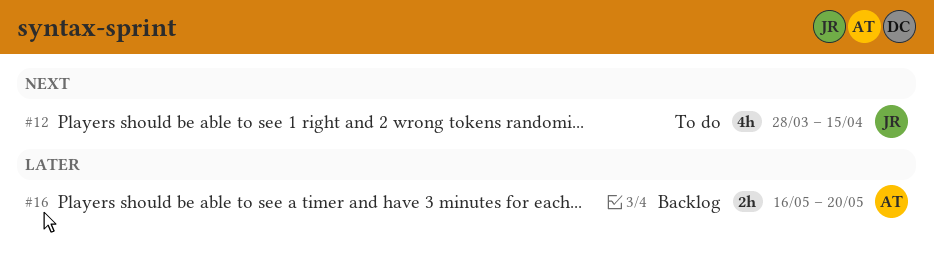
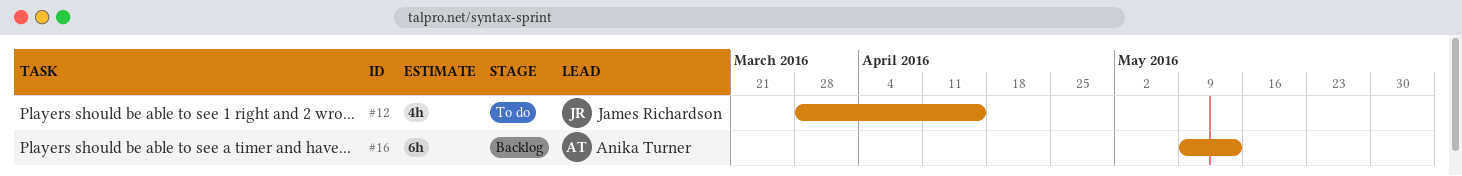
#16, estimate: 2h -> 6h
#16, start: May 16 -> May 9
#16, due: May 20 -> May 13

